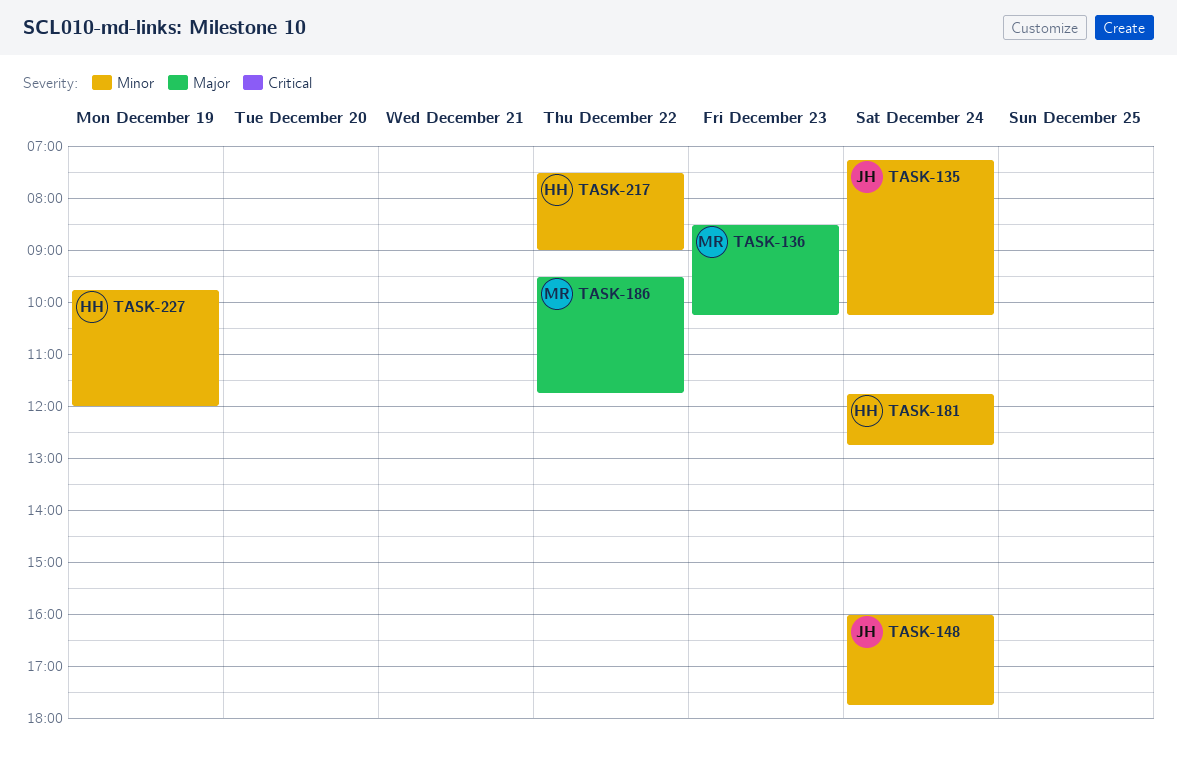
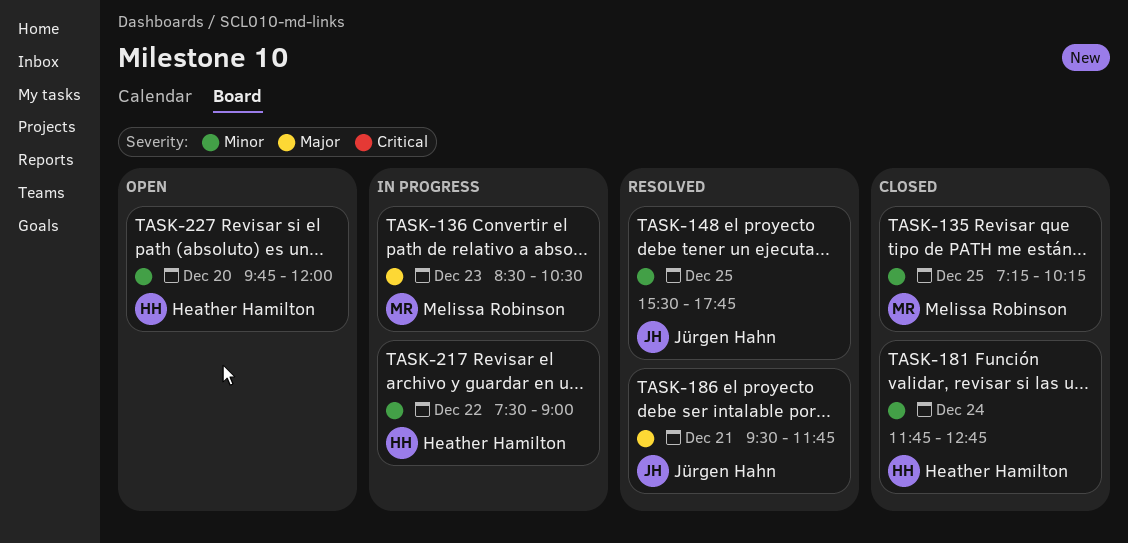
TASK-135, owner: Jürgen Hahn -> Melissa Robinson
TASK-135, day: Dec 24 -> Dec 25
TASK-136, ends: 10:15 -> 10:30
TASK-148, day: Dec 24 -> Dec 25
TASK-148, begins: 16:00 -> 15:30
TASK-186, owner: Melissa Robinson -> Jürgen Hahn
TASK-186, day: Dec 22 -> Dec 21
TASK-227, day: Dec 19 -> Dec 20

